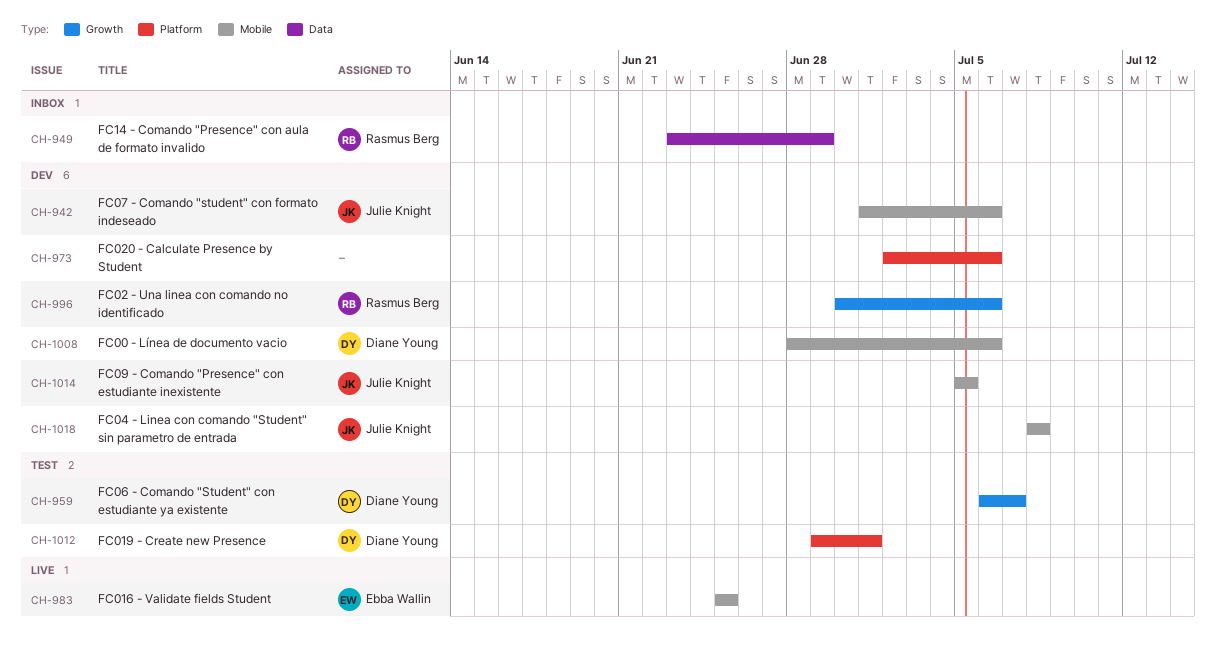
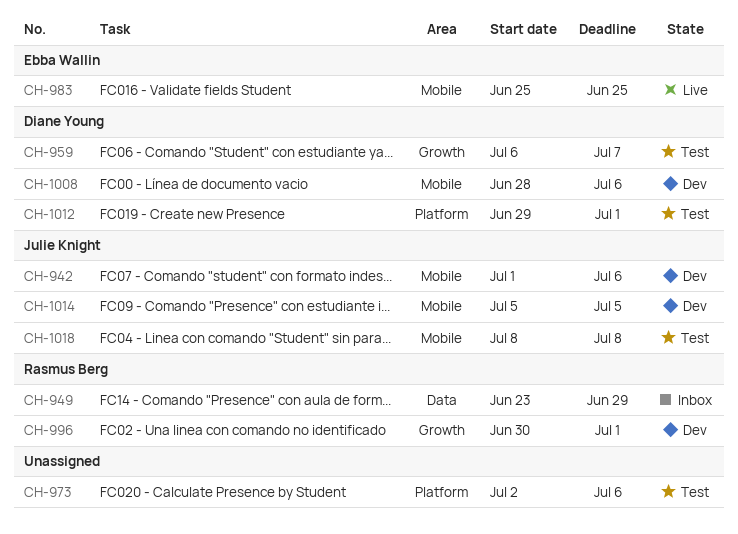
CH-973, status: Dev -> Test
CH-996, due: Jul 6 -> Jul 1
CH-1018, status: Dev -> Test

